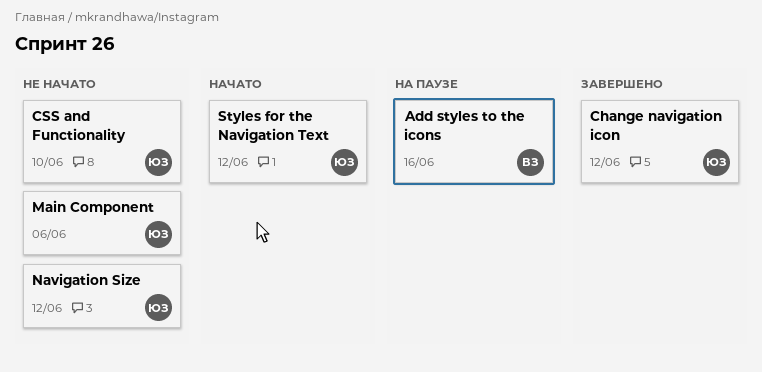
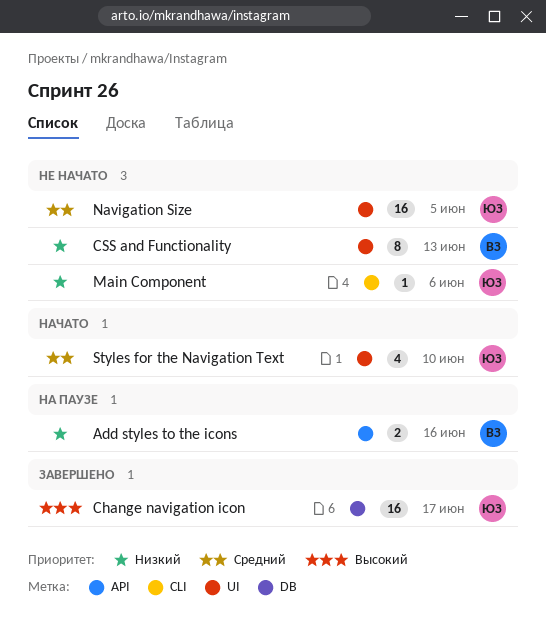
Change navigation icon, due: Jun 12 -> Jun 17
CSS and Functionality, owner: ЮЗ -> ВЗ
CSS and Functionality, due: Jun 10 -> Jun 13
Navigation Size, due: Jun 12 -> Jun 5
Styles for the Navigation Text, due: Jun 12 -> Jun 10

